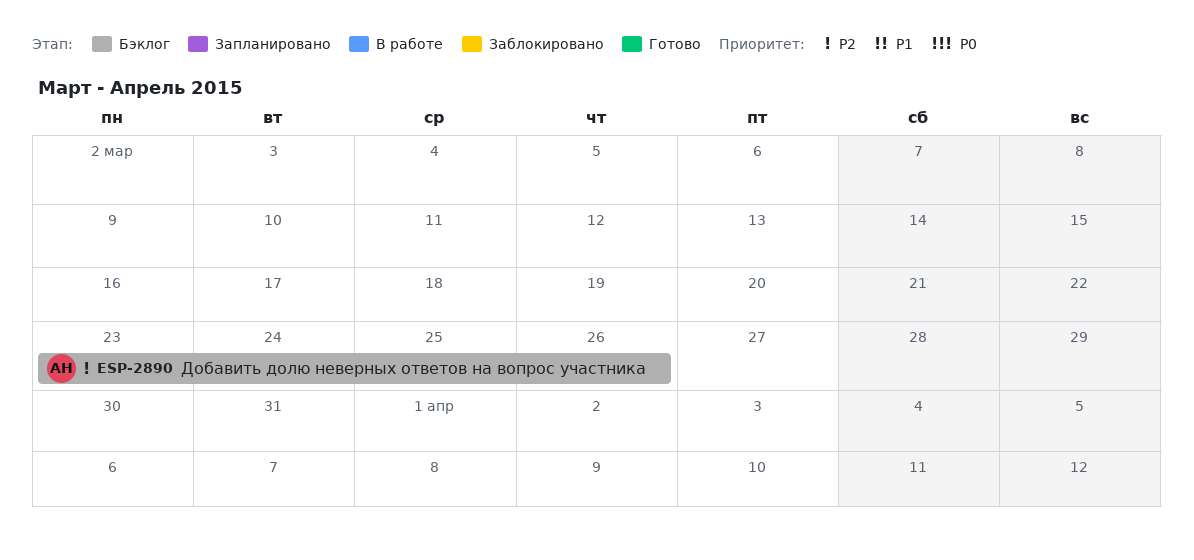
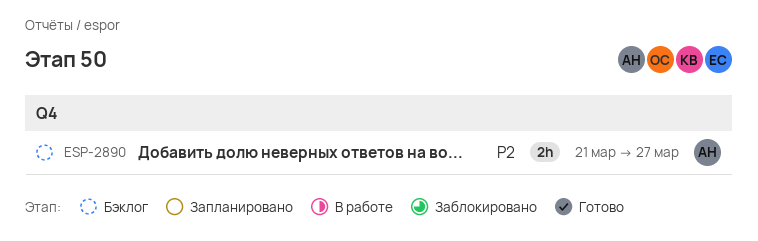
ESP-2890, start: Mar 23 -> Mar 21
ESP-2890, due: Mar 26 -> Mar 27

